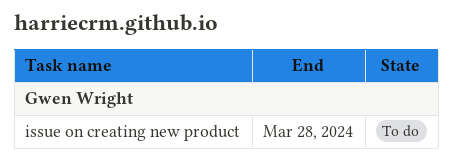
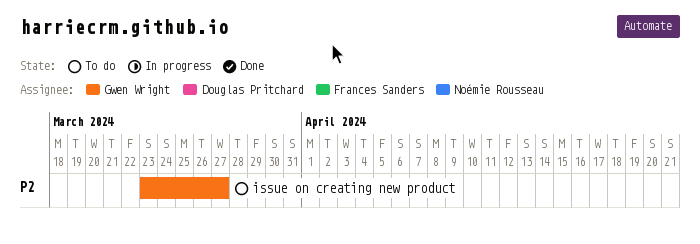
issue on creating new product, due: Mar 28 -> Mar 27

